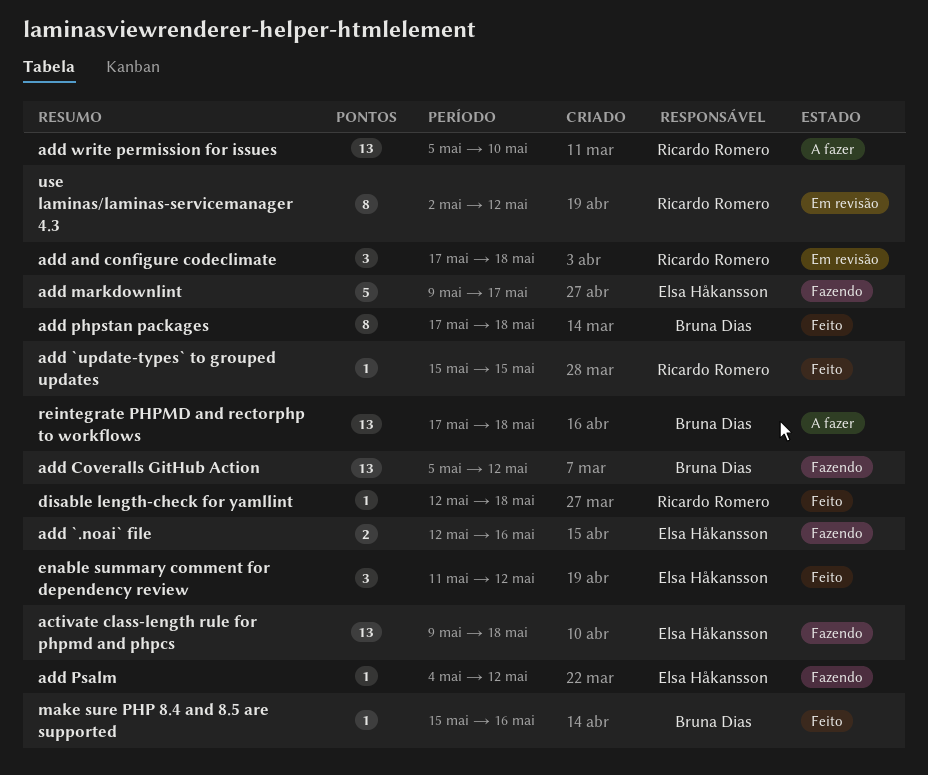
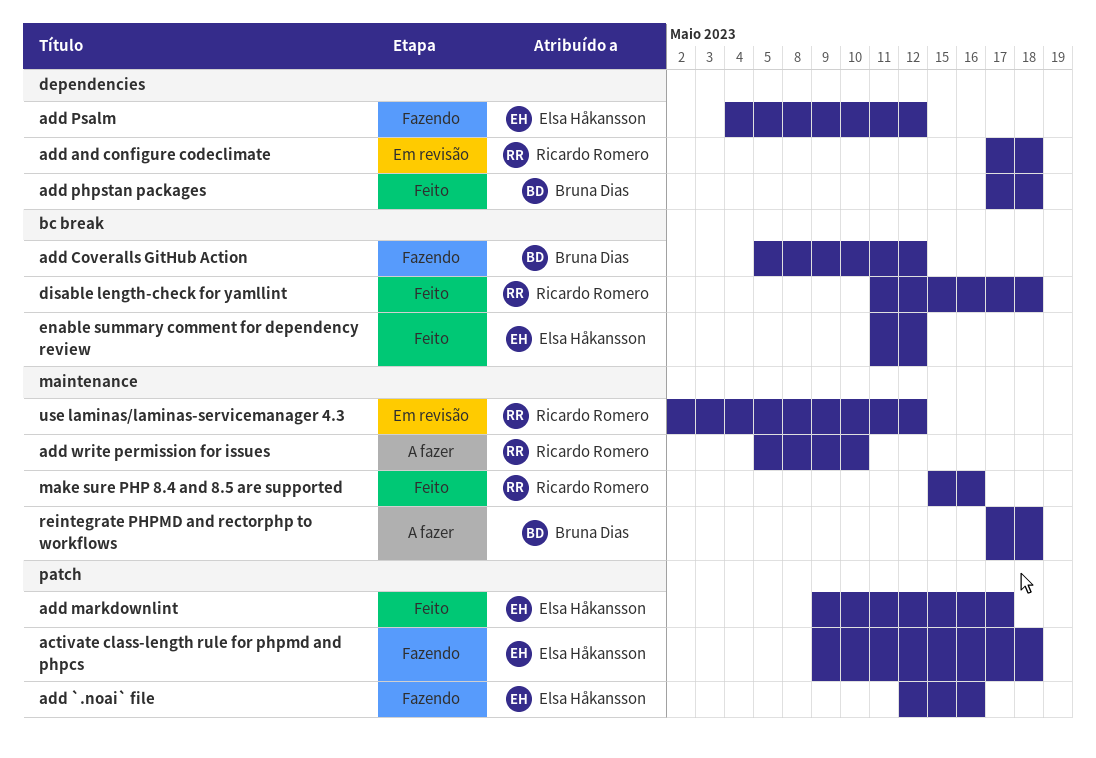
add `update-types` to grouped updates: present -> none
add markdownlint, status: Fazendo -> Feito
disable length-check for yamllint, start: May 12 -> May 11
make sure PHP 8.4 and 8.5 are supported, owner: Bruna Dias -> Ricardo Romero

